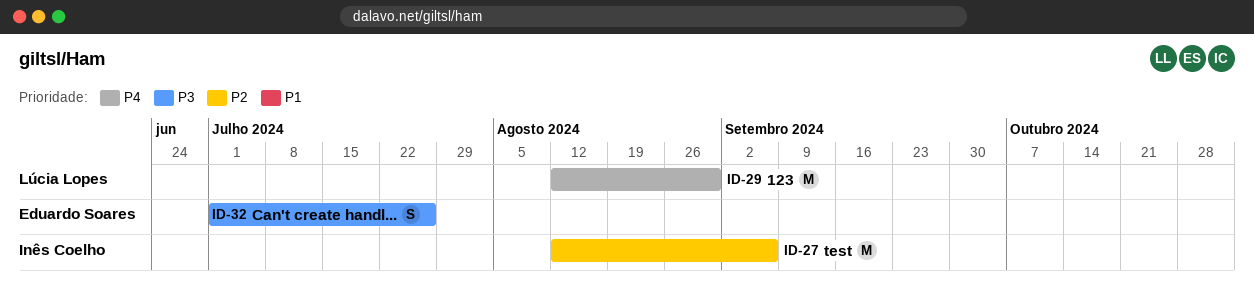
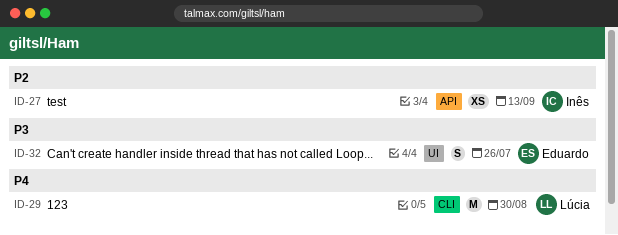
ID-27, estimate: M -> XS
ID-27, due: Sep 6 -> Sep 13

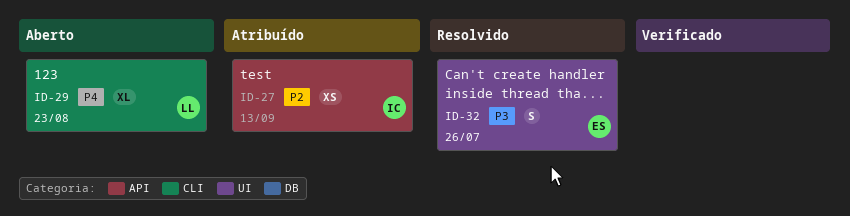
ID-29, estimate: M -> XL
ID-29, due: Aug 30 -> Aug 23

